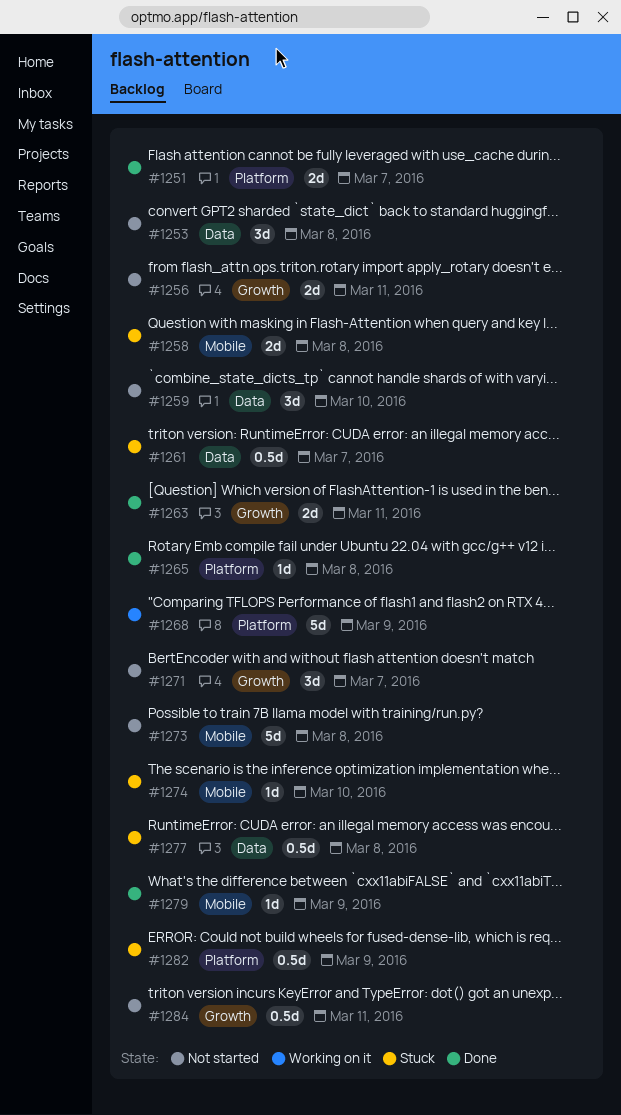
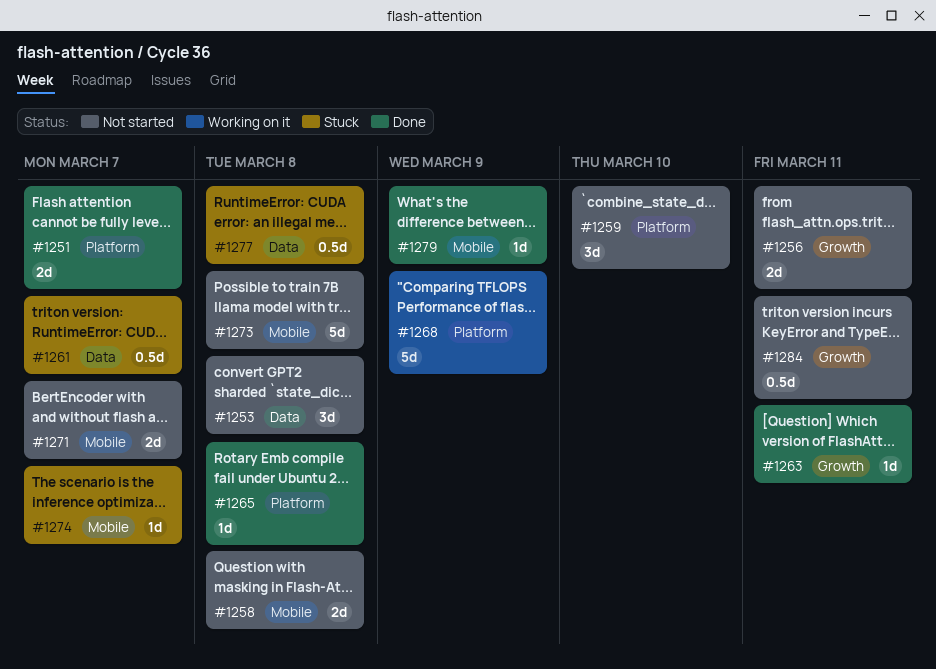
#1258, status: Stuck -> Not started
#1259, label: Data -> Platform
#1263, estimate: 2d -> 1d
#1271, label: Growth -> Mobile
#1271, estimate: 3d -> 2d
#1274, due: Mar 10 -> Mar 7
#1282: present -> none

